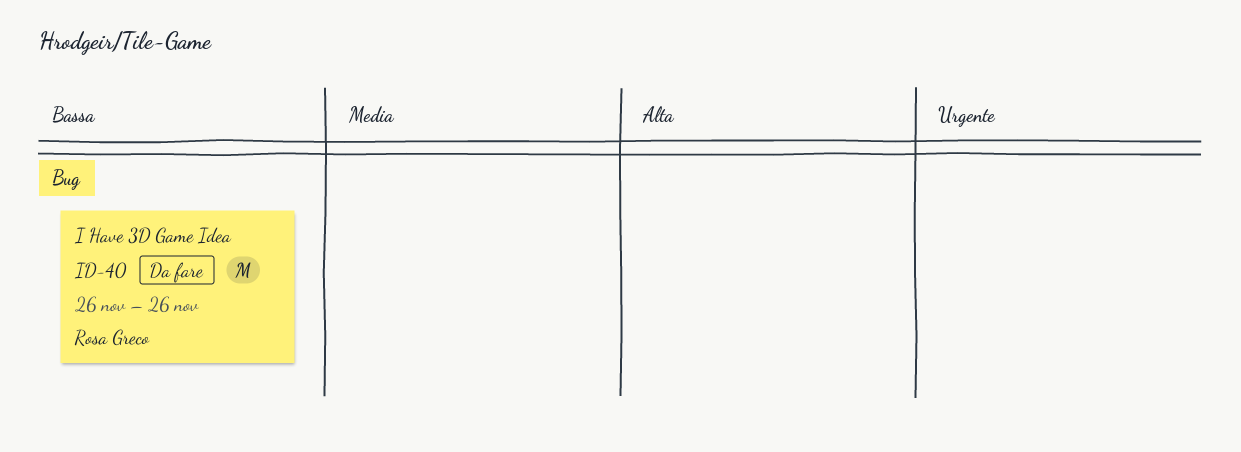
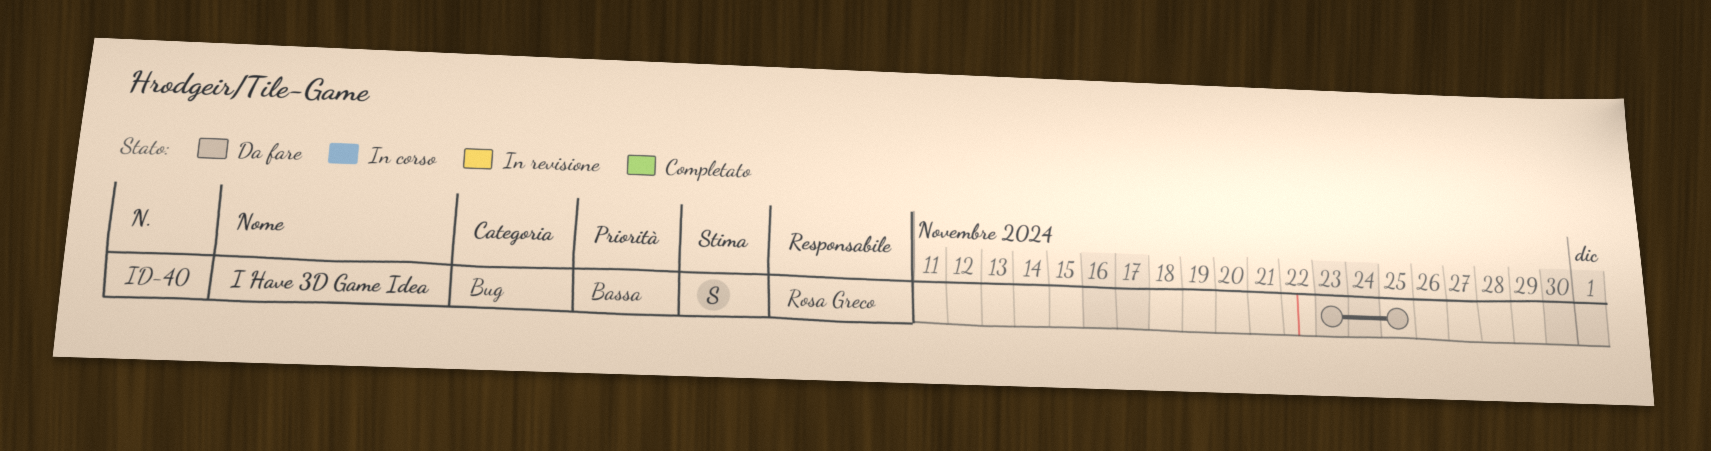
ID-40, estimate: M -> S
ID-40, start: Nov 26 -> Nov 23
ID-40, due: Nov 26 -> Nov 25

